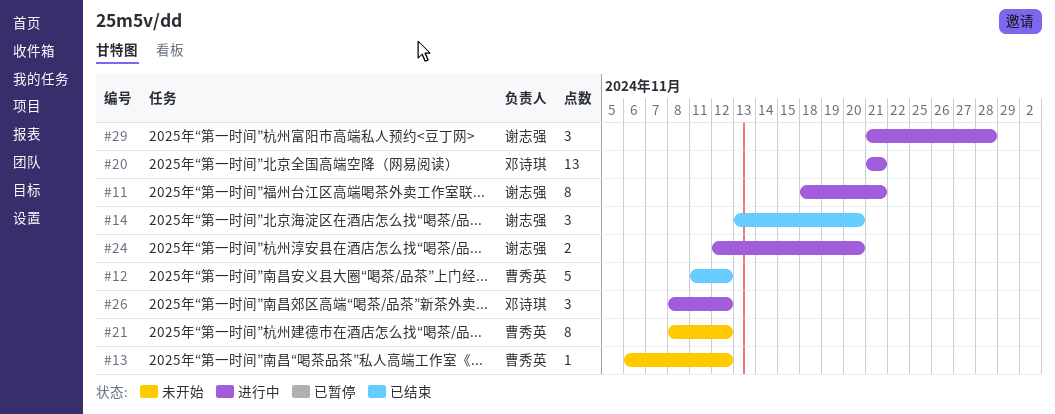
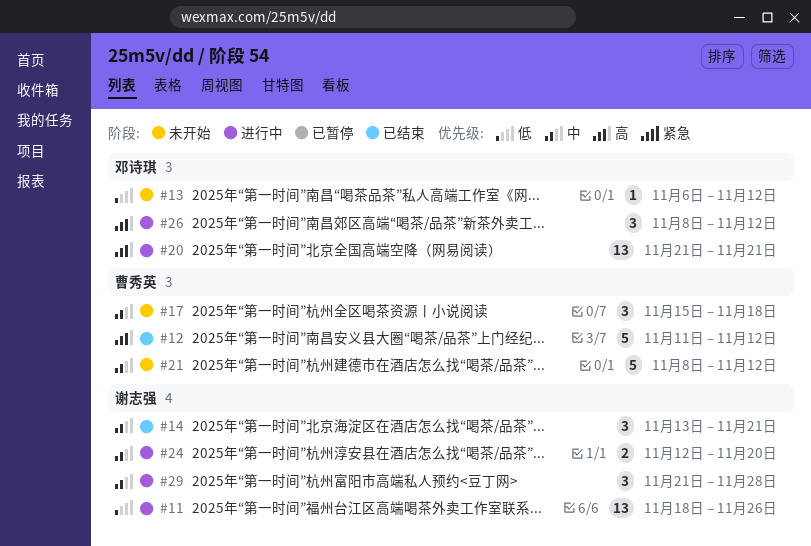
#11, estimate: 8 -> 13
#11, due: Nov 21 -> Nov 26
#13, owner: 曹秀英 -> 邓诗琪
#14, due: Nov 20 -> Nov 21
#17: none -> present
#21, estimate: 8 -> 5

